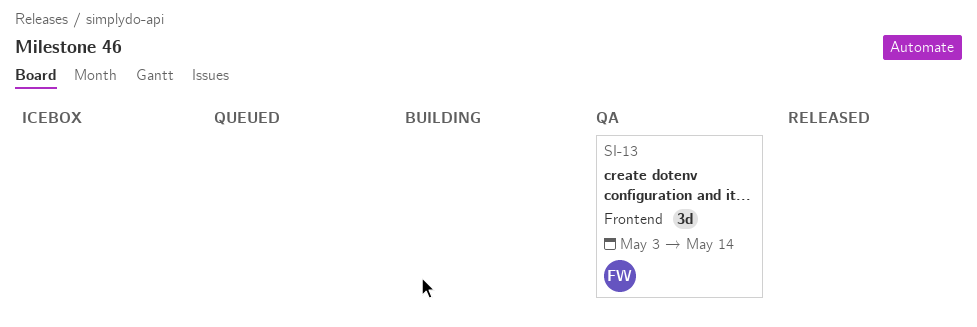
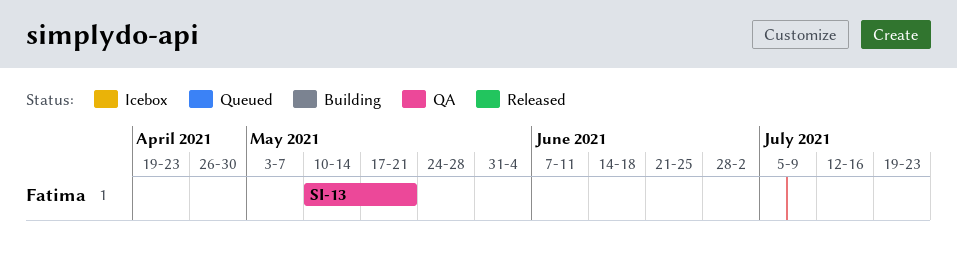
SI-13, start: May 3 -> May 10
SI-13, due: May 14 -> May 21

